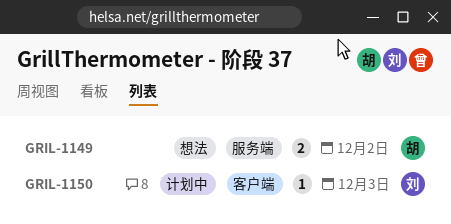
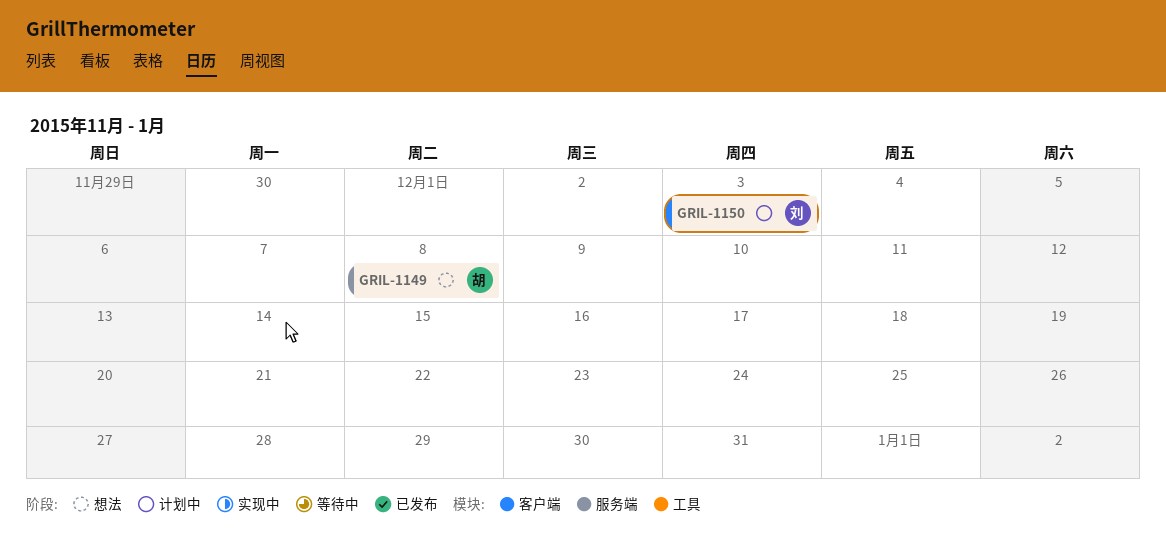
GRIL-1149, due: Dec 2 -> Dec 8

